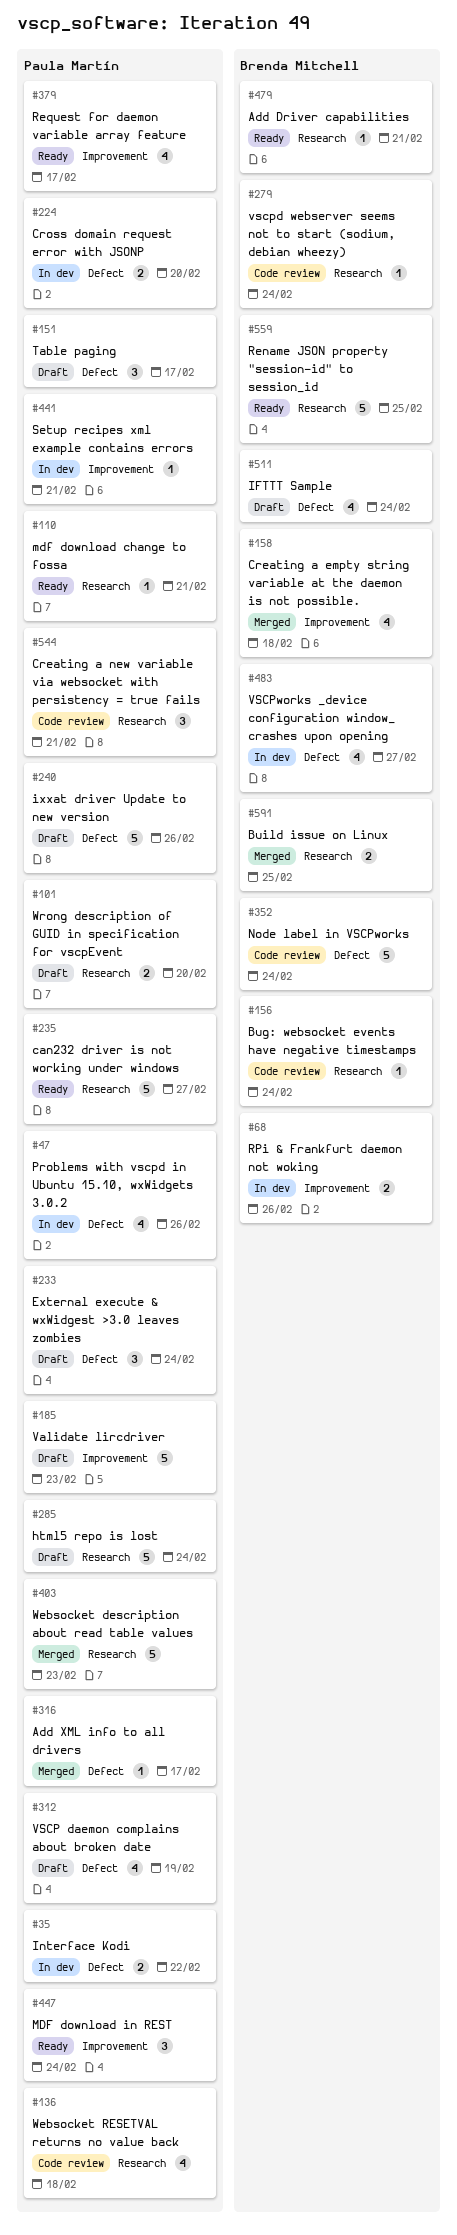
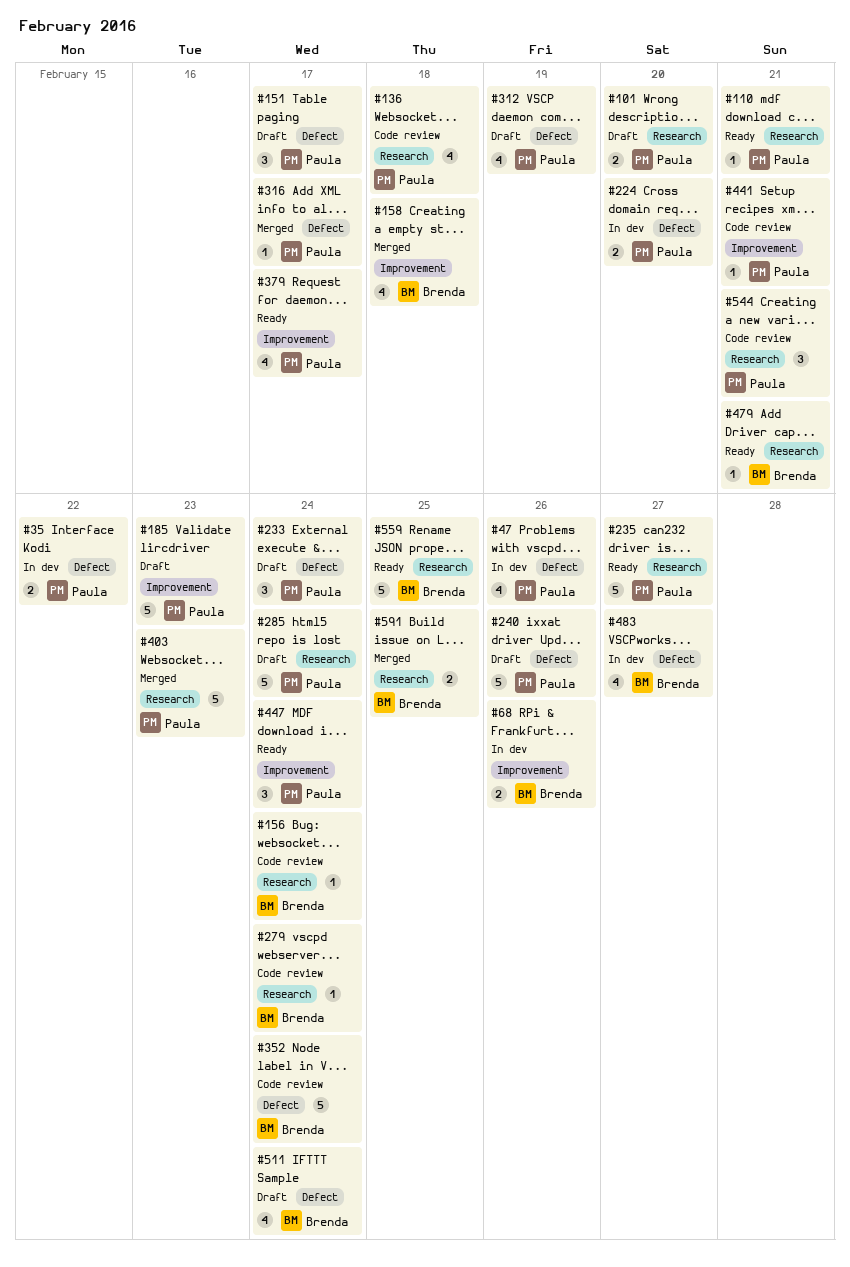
#441, status: In dev -> Code review

